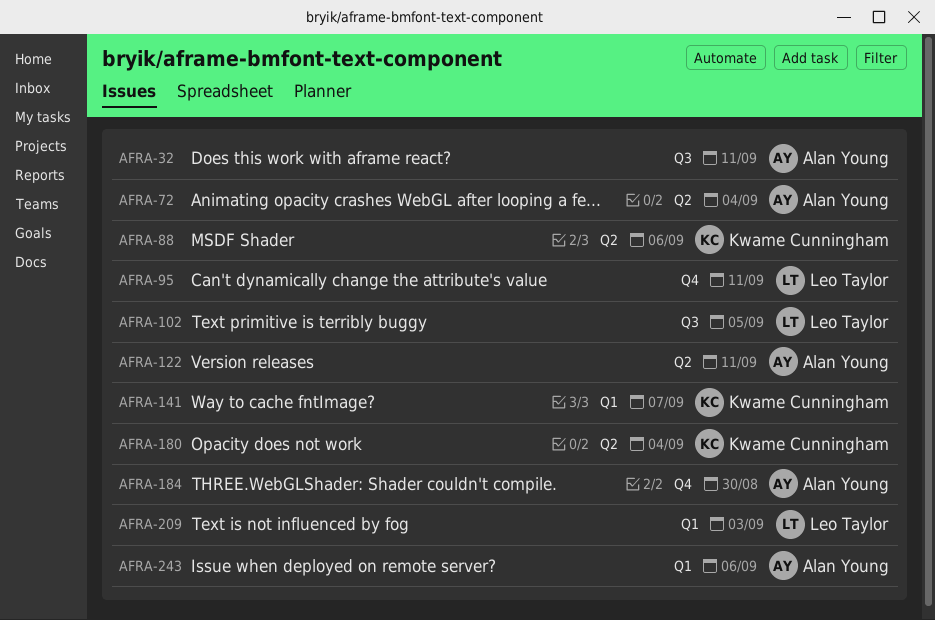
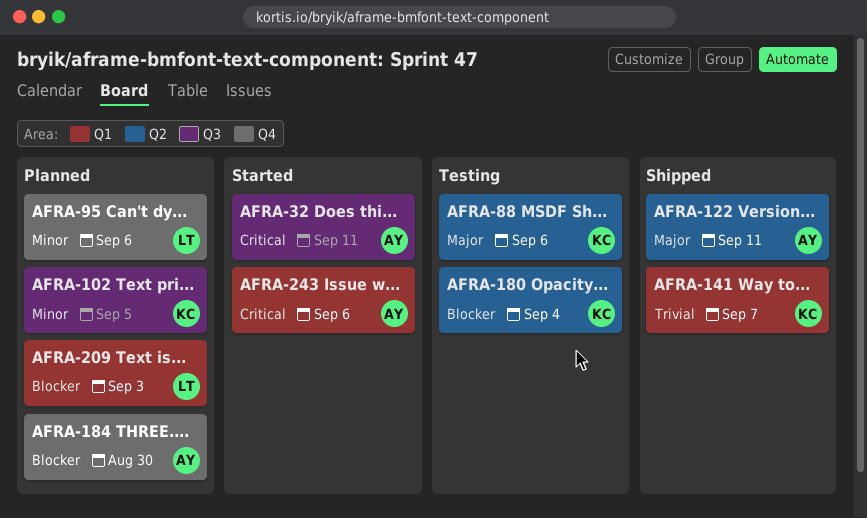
AFRA-72: present -> none
AFRA-95, due: Sep 11 -> Sep 6
AFRA-102, owner: Leo Taylor -> Kwame Cunningham

